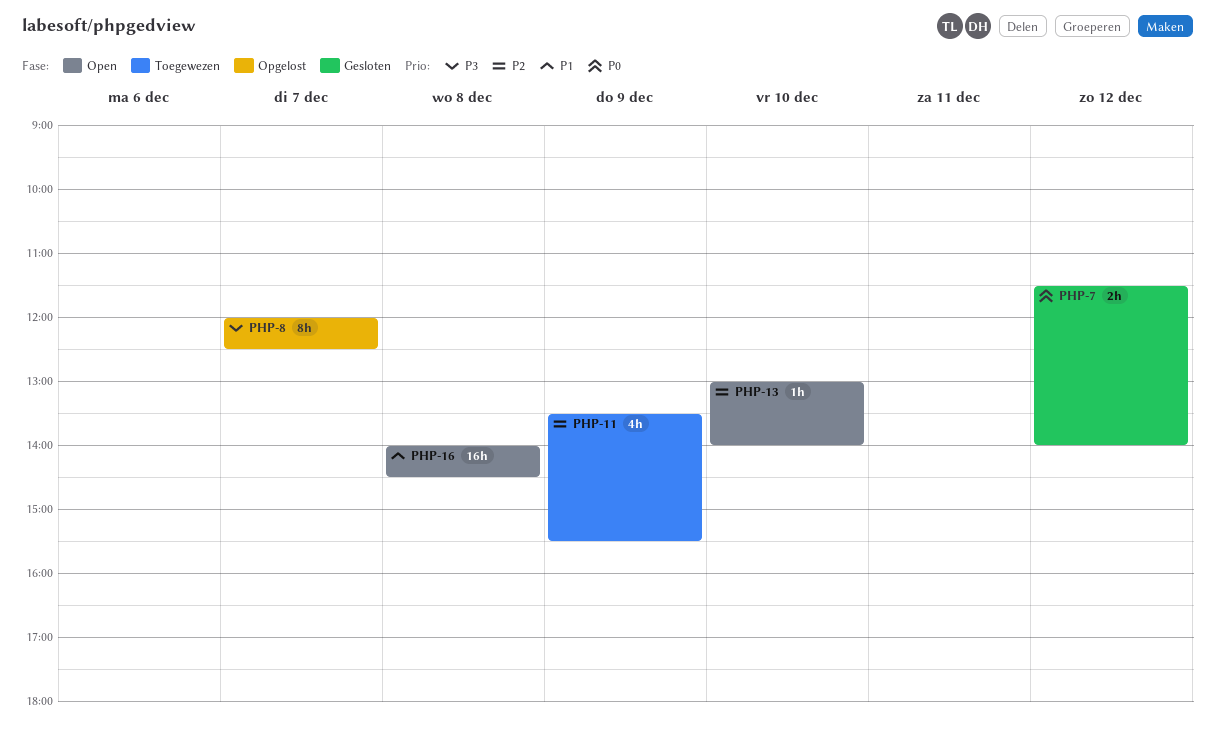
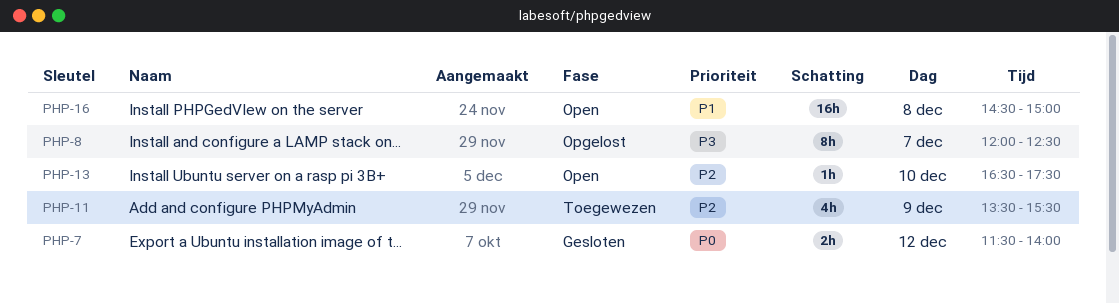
PHP-13, begins: 13:00 -> 16:30
PHP-13, ends: 14:00 -> 17:30
PHP-16, begins: 14:00 -> 14:30
PHP-16, ends: 14:30 -> 15:00

